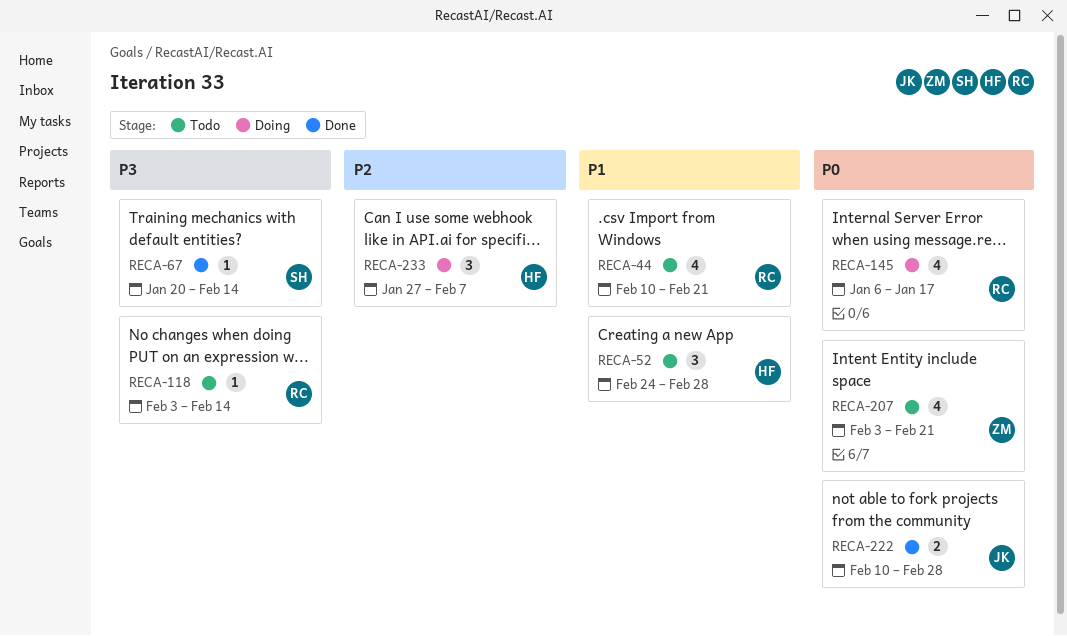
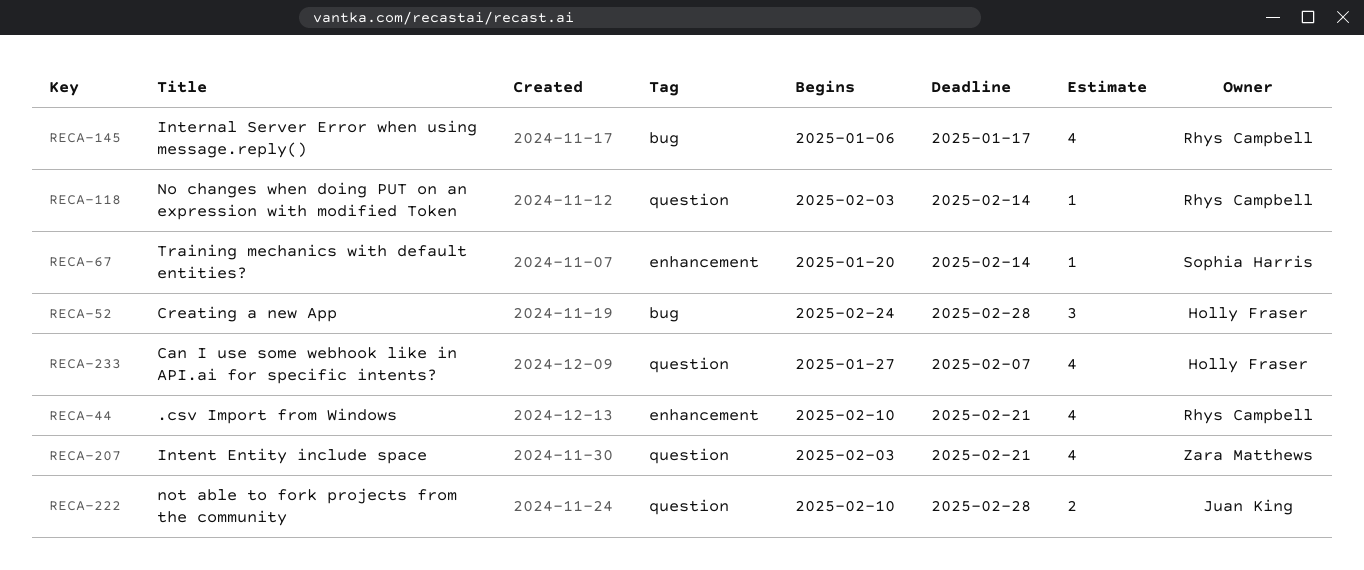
RECA-233, estimate: 3 -> 4

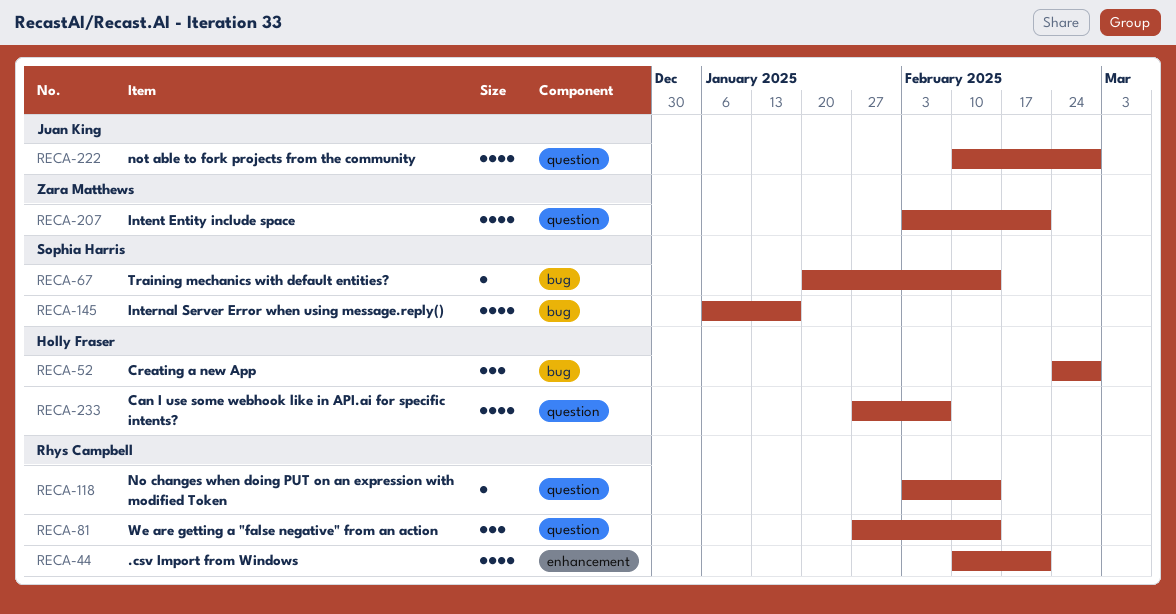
RECA-67, label: enhancement -> bug
RECA-81: none -> present
RECA-145, owner: Rhys Campbell -> Sophia Harris
RECA-222, estimate: 2 -> 4

